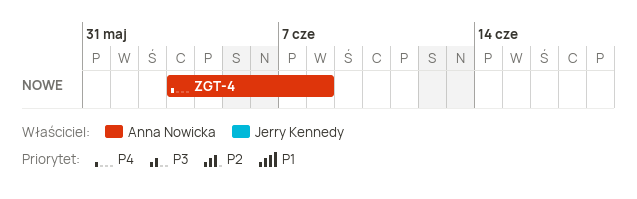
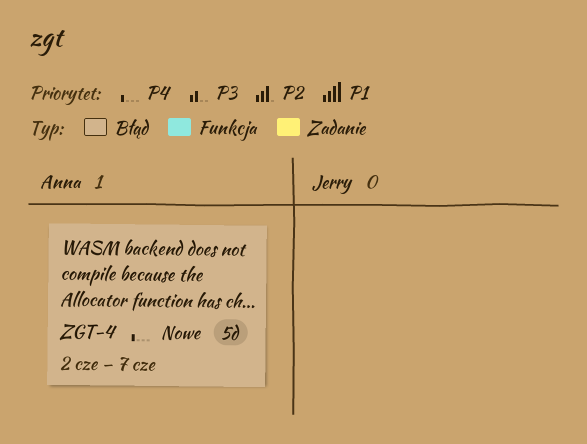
ZGT-4, start: Jun 3 -> Jun 2
ZGT-4, due: Jun 8 -> Jun 7

